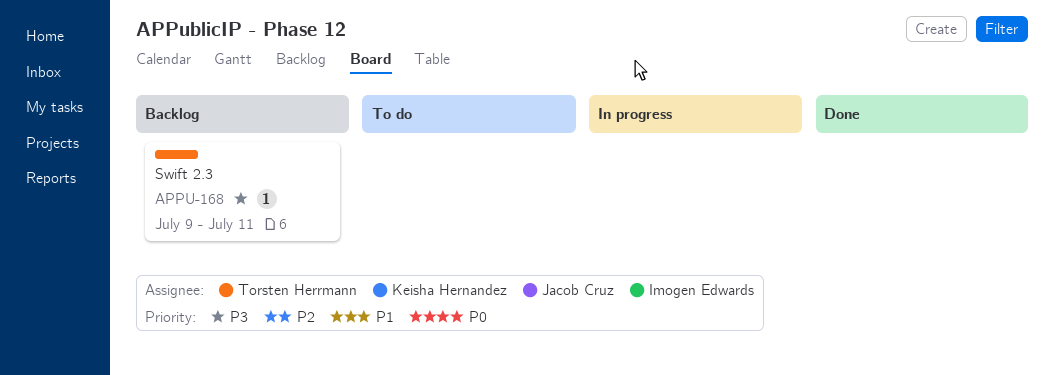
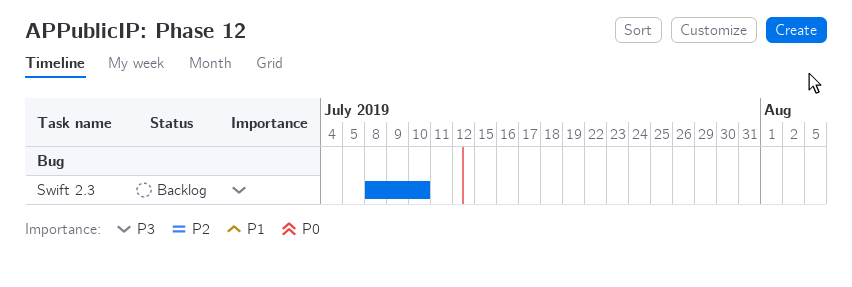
Swift 2.3, start: Jul 9 -> Jul 8
Swift 2.3, due: Jul 11 -> Jul 10

